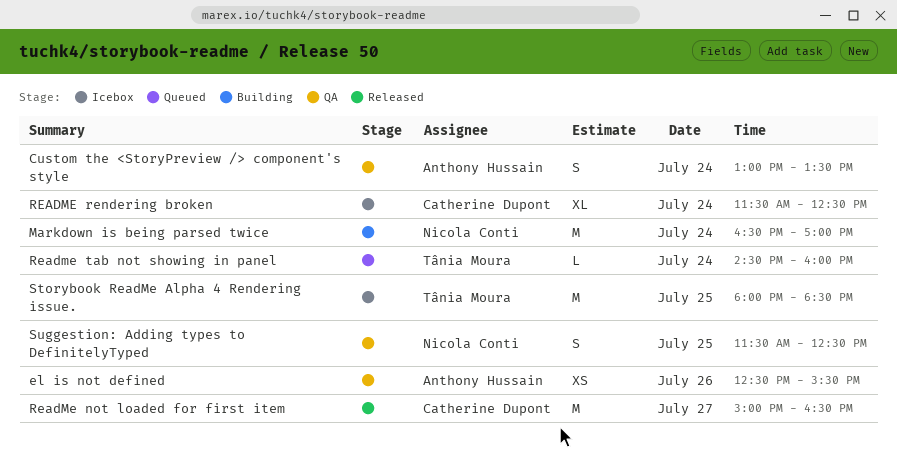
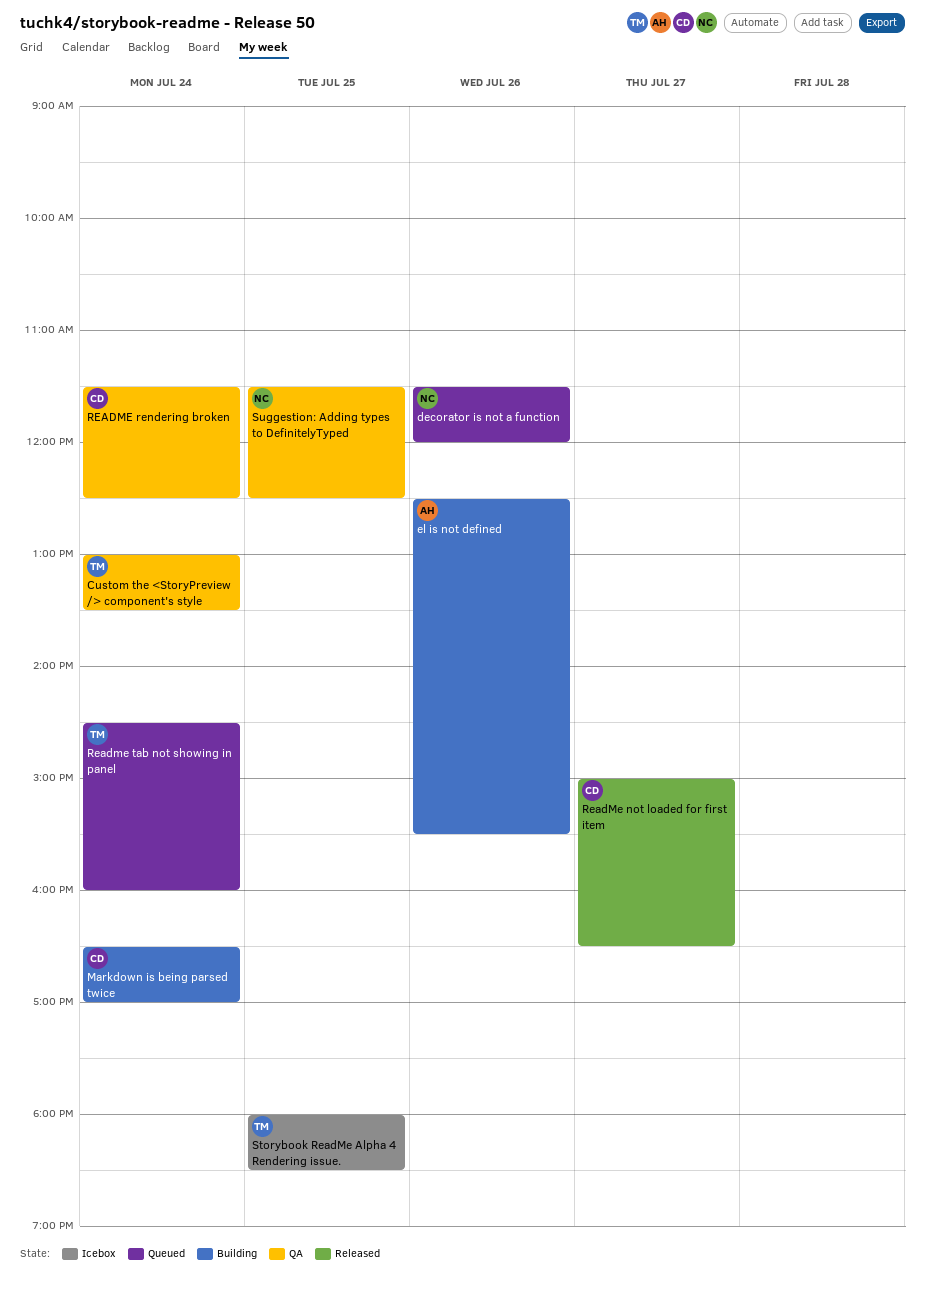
Custom the <StoryPreview /> component's style, owner: Anthony Hussain -> Tânia Moura
decorator is not a function: none -> present
el is not defined, status: QA -> Building
Markdown is being parsed twice, owner: Nicola Conti -> Catherine Dupont
README rendering broken, status: Icebox -> QA

